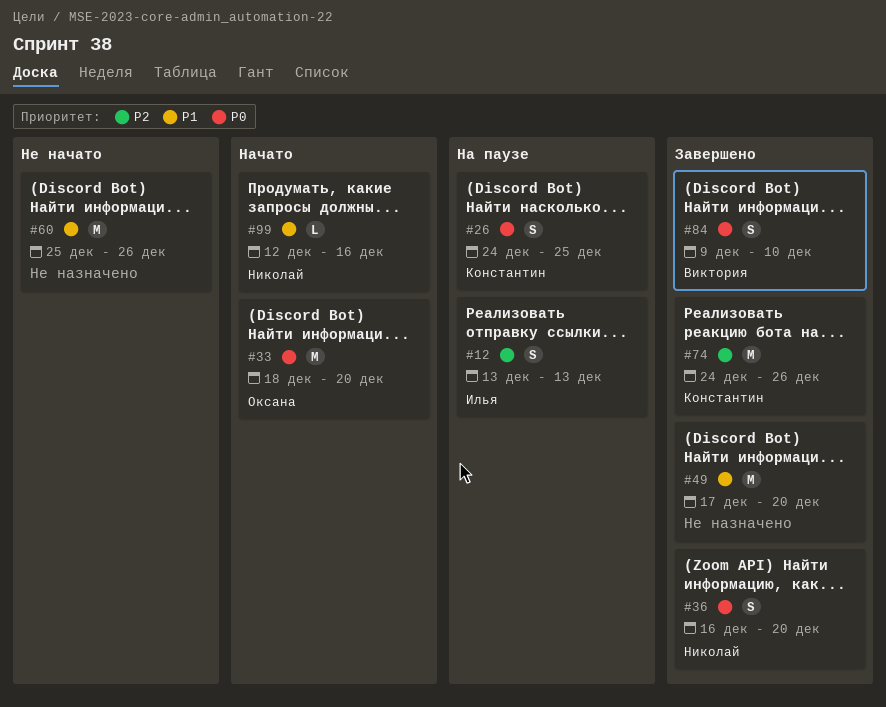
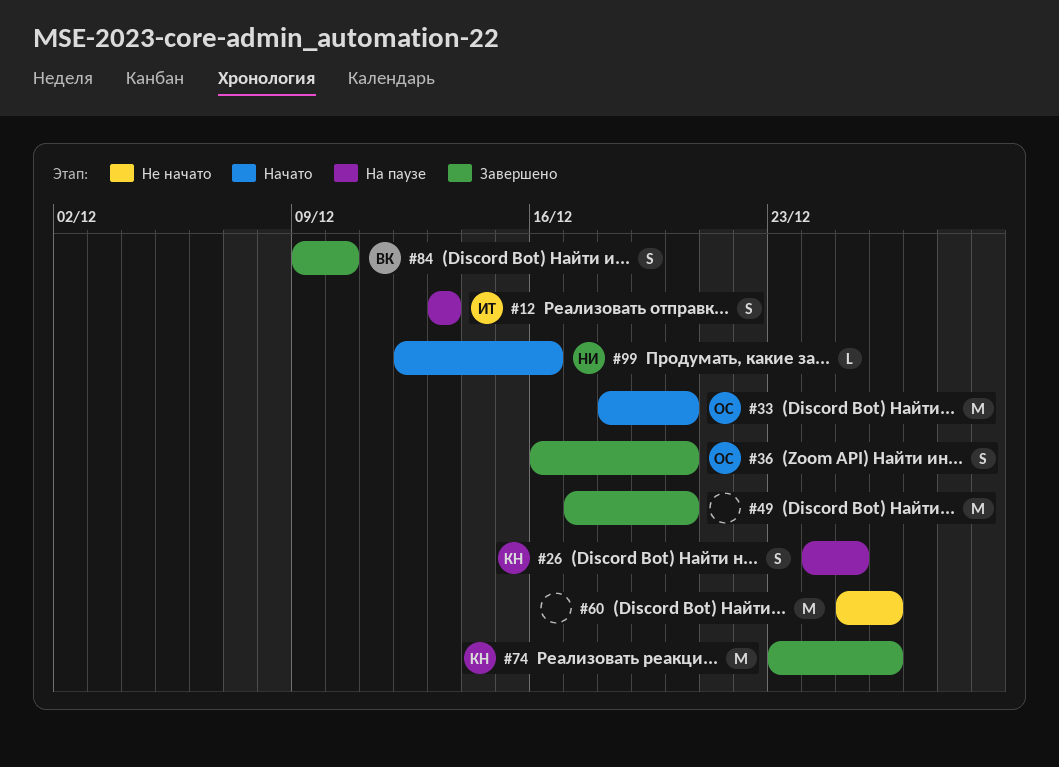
#36, owner: Николай -> Оксана
#74, start: Dec 24 -> Dec 23

